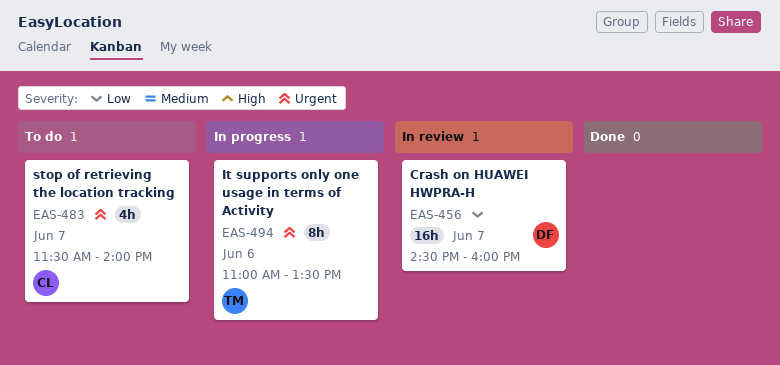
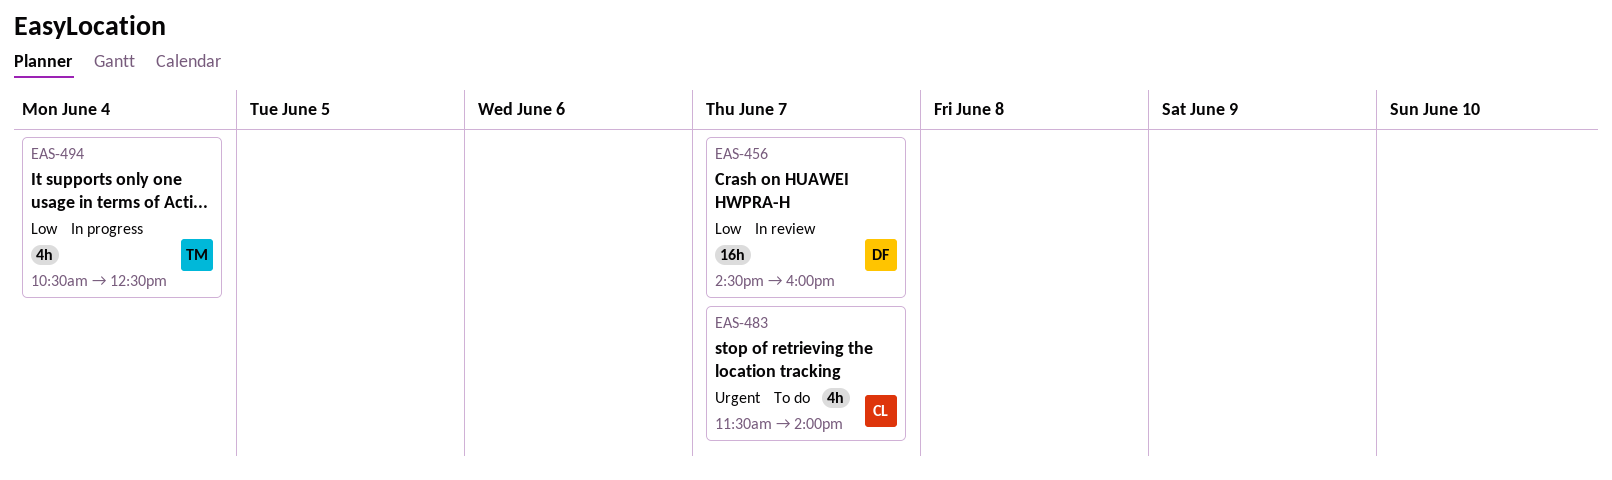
EAS-494, priority: Urgent -> Low
EAS-494, estimate: 8h -> 4h
EAS-494, day: Jun 6 -> Jun 4
EAS-494, begins: 11:00 -> 10:30
EAS-494, ends: 13:30 -> 12:30

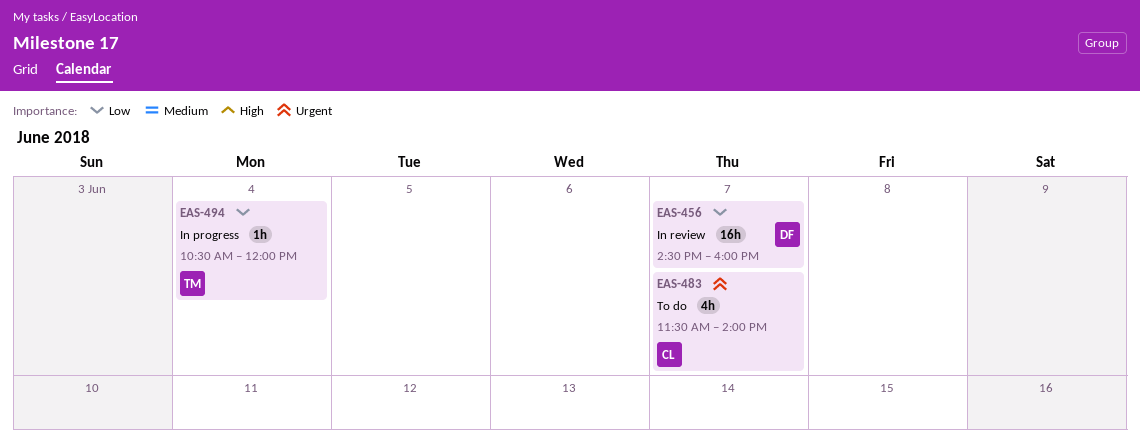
EAS-494, estimate: 4h -> 1h
EAS-494, ends: 12:30 -> 12:00

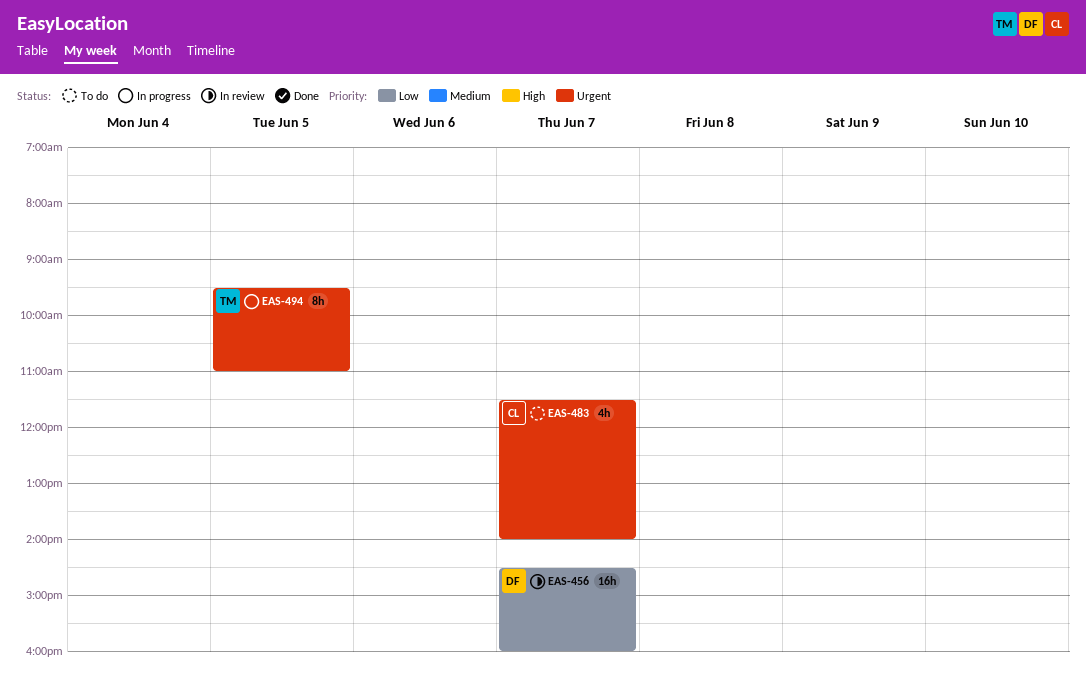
EAS-494, priority: Low -> Urgent
EAS-494, estimate: 1h -> 8h
EAS-494, day: Jun 4 -> Jun 5
EAS-494, begins: 10:30 -> 09:30
EAS-494, ends: 12:00 -> 11:00

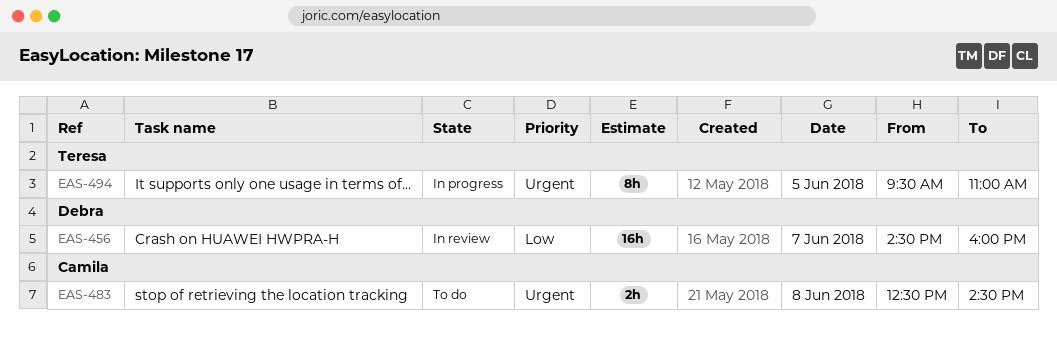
EAS-483, estimate: 4h -> 2h
EAS-483, day: Jun 7 -> Jun 8
EAS-483, begins: 11:30 -> 12:30
EAS-483, ends: 14:00 -> 14:30

